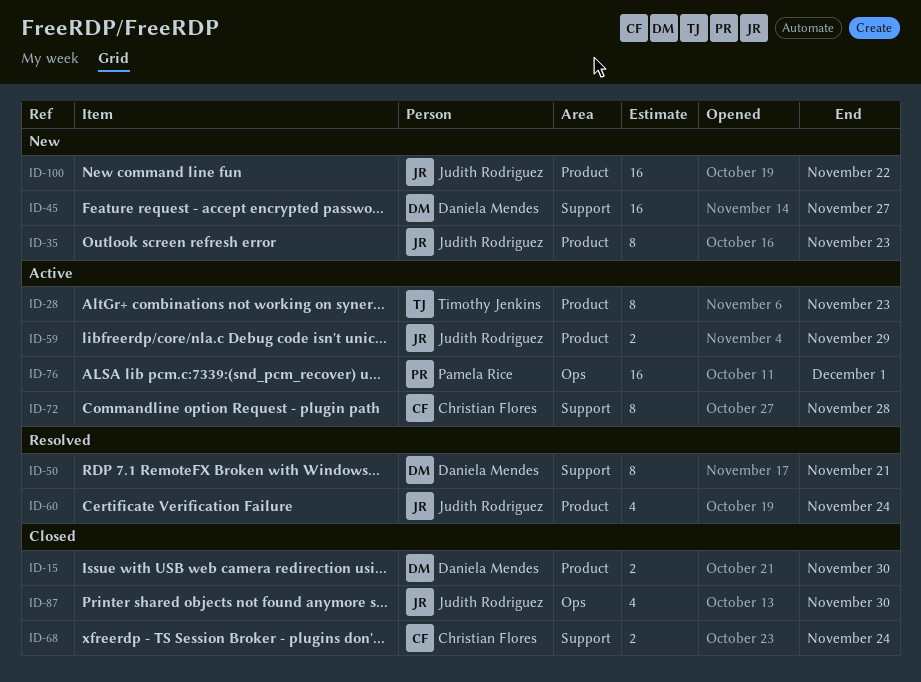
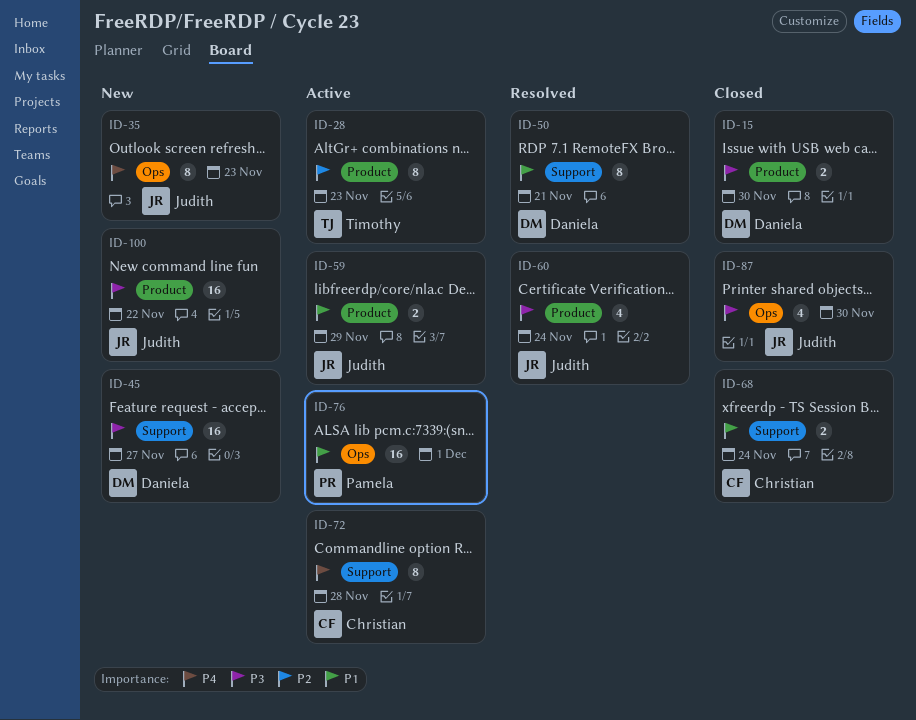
ID-35, label: Product -> Ops

